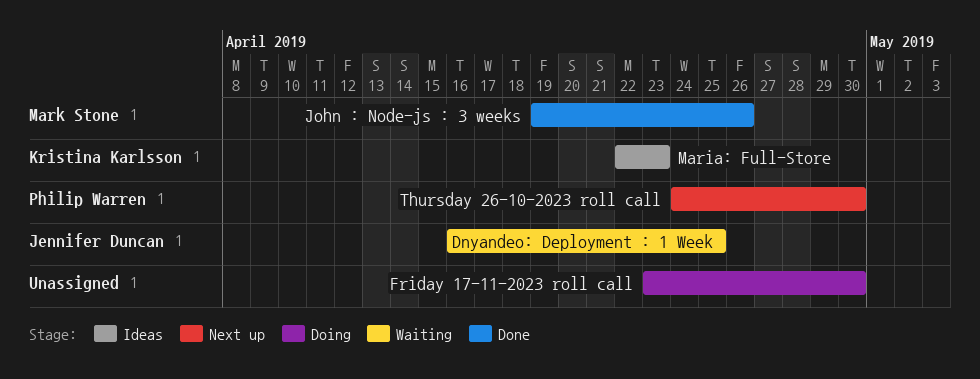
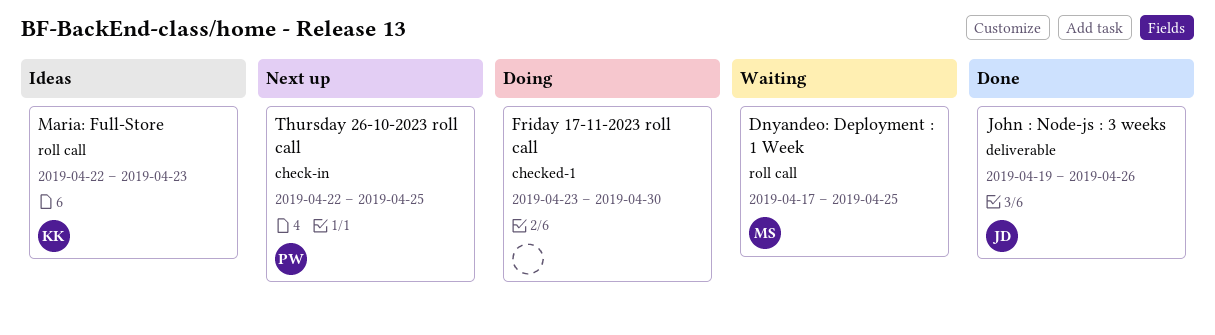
Dnyandeo: Deployment : 1 Week, owner: Jennifer Duncan -> Mark Stone
Dnyandeo: Deployment : 1 Week, start: Apr 16 -> Apr 17
John : Node-js : 3 weeks, owner: Mark Stone -> Jennifer Duncan
Thursday 26-10-2023 roll call, start: Apr 24 -> Apr 22
Thursday 26-10-2023 roll call, due: Apr 30 -> Apr 25

